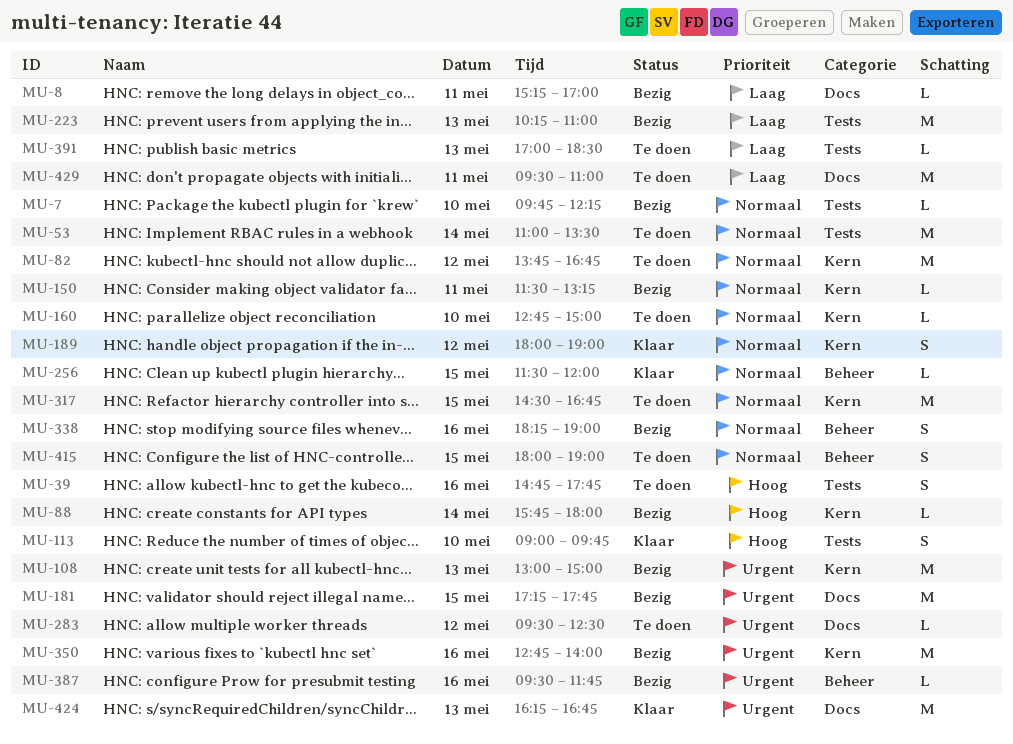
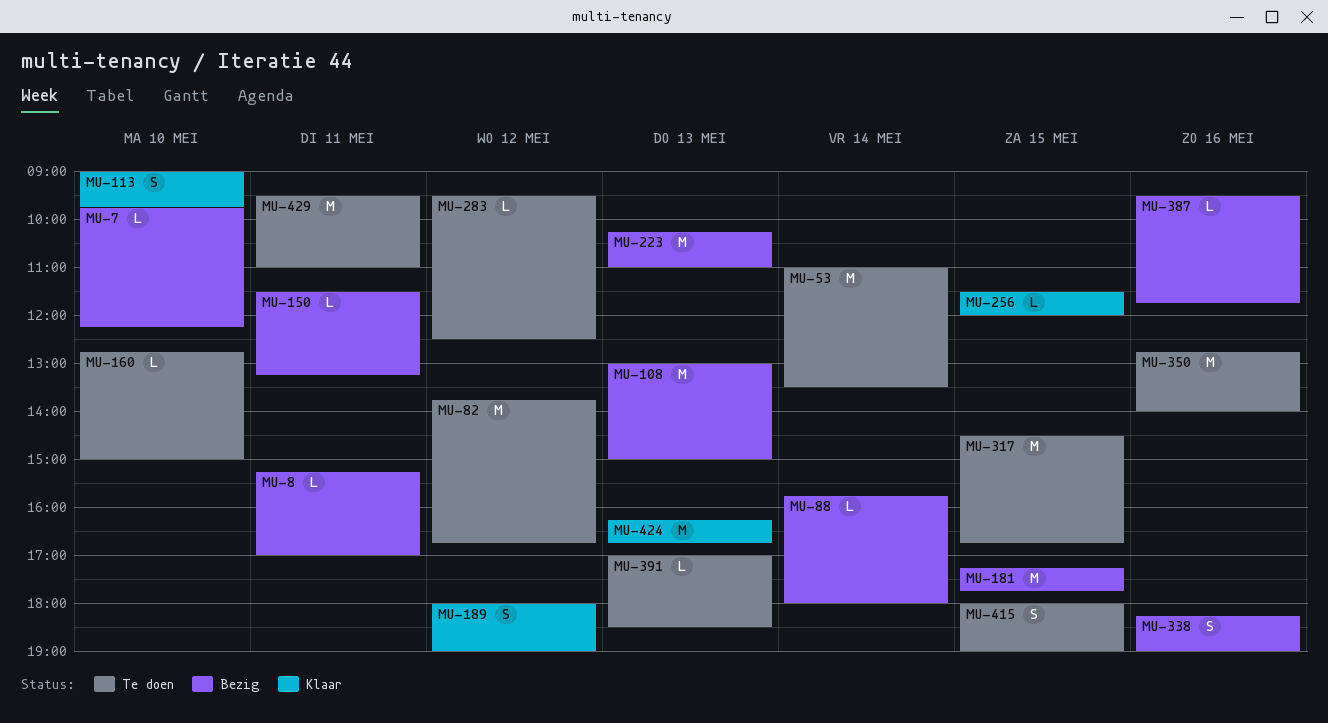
MU-39: present -> none
MU-350, status: Bezig -> Te doen

